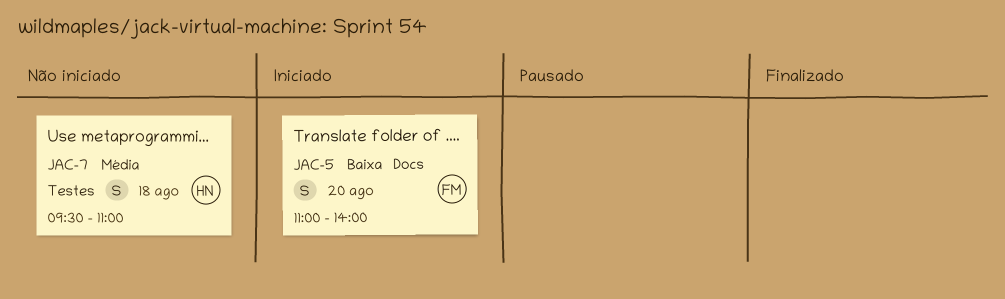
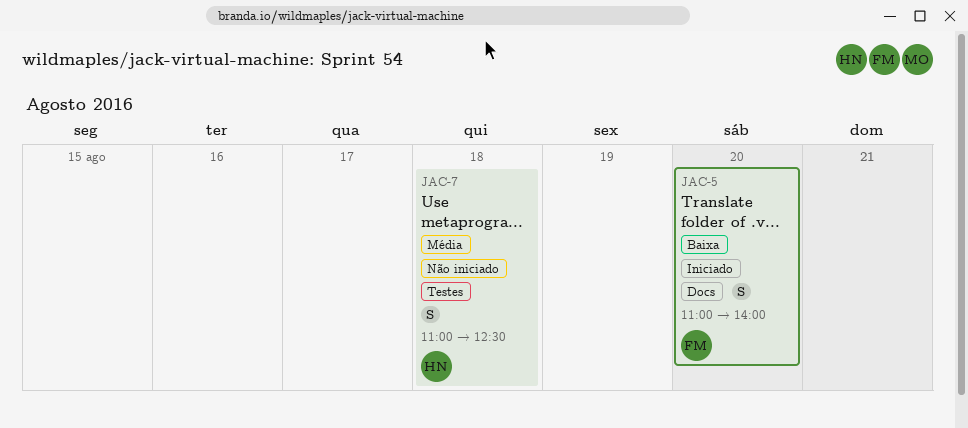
JAC-7, begins: 09:30 -> 11:00
JAC-7, ends: 11:00 -> 12:30

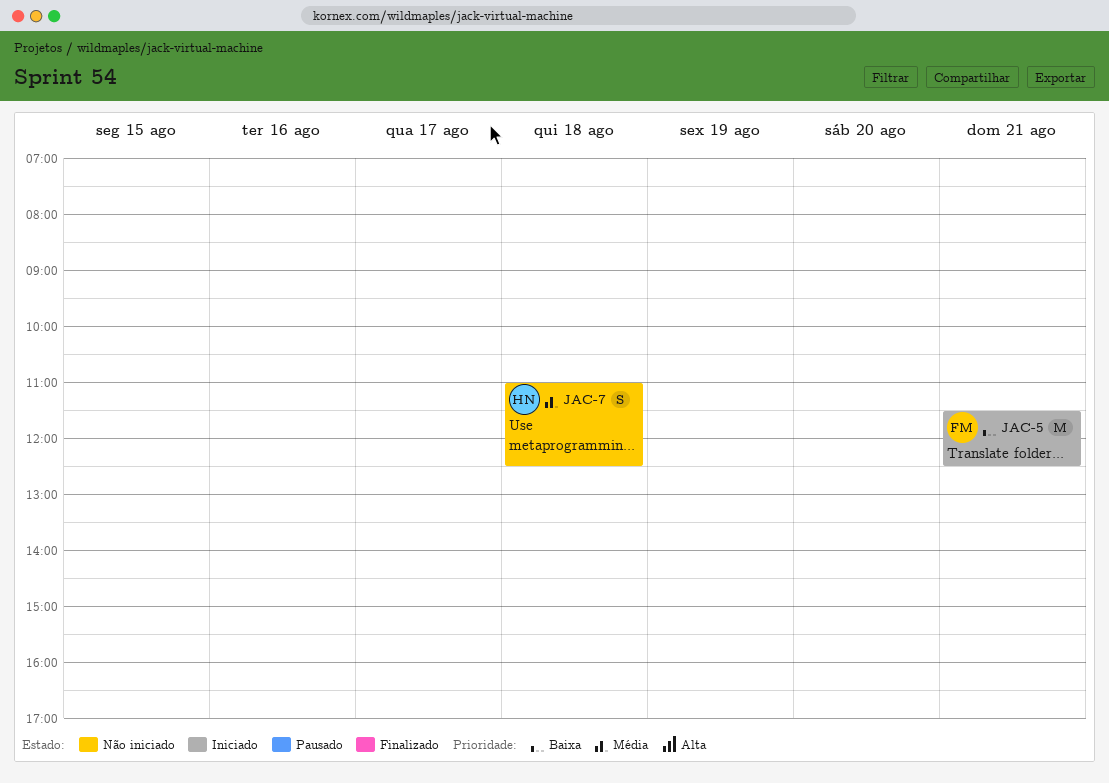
JAC-5, estimate: S -> M
JAC-5, day: Aug 20 -> Aug 21
JAC-5, begins: 11:00 -> 11:30
JAC-5, ends: 14:00 -> 12:30

